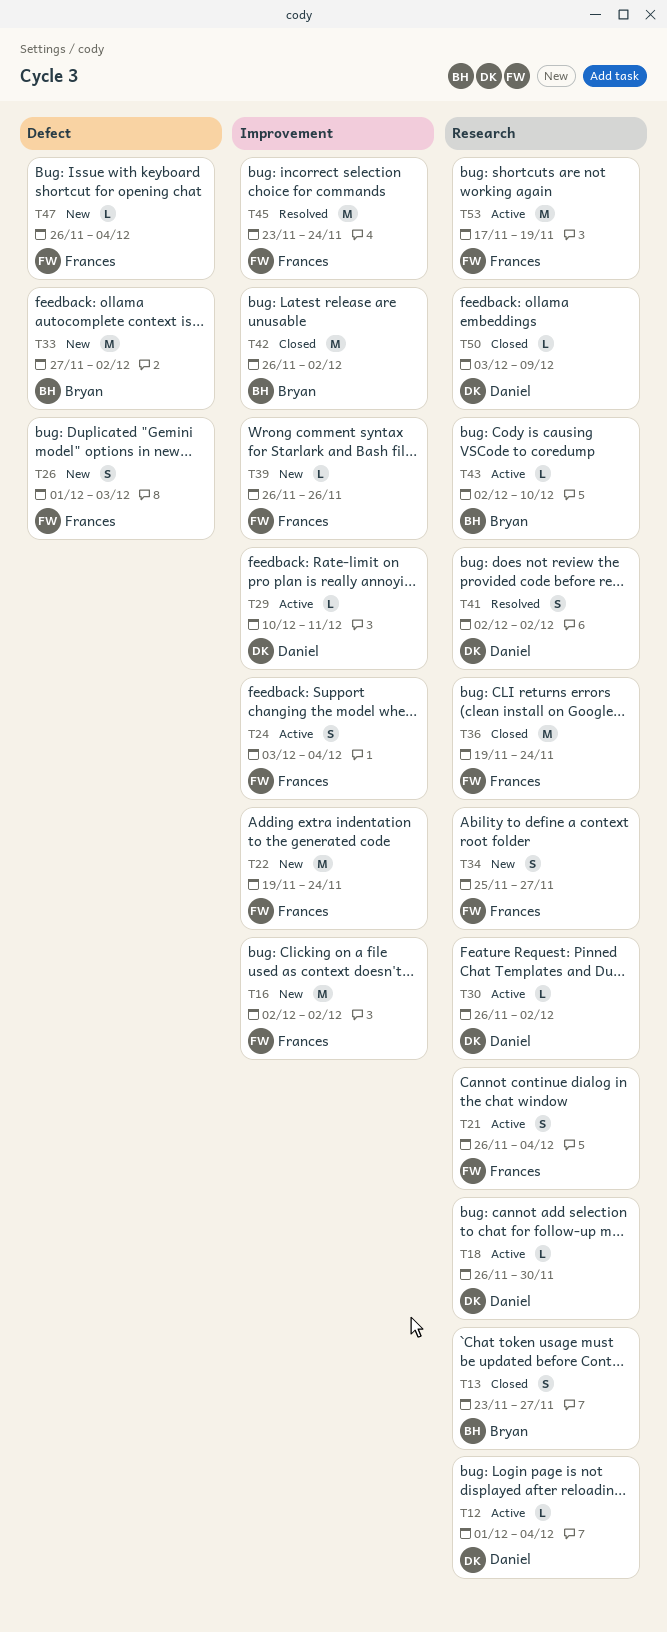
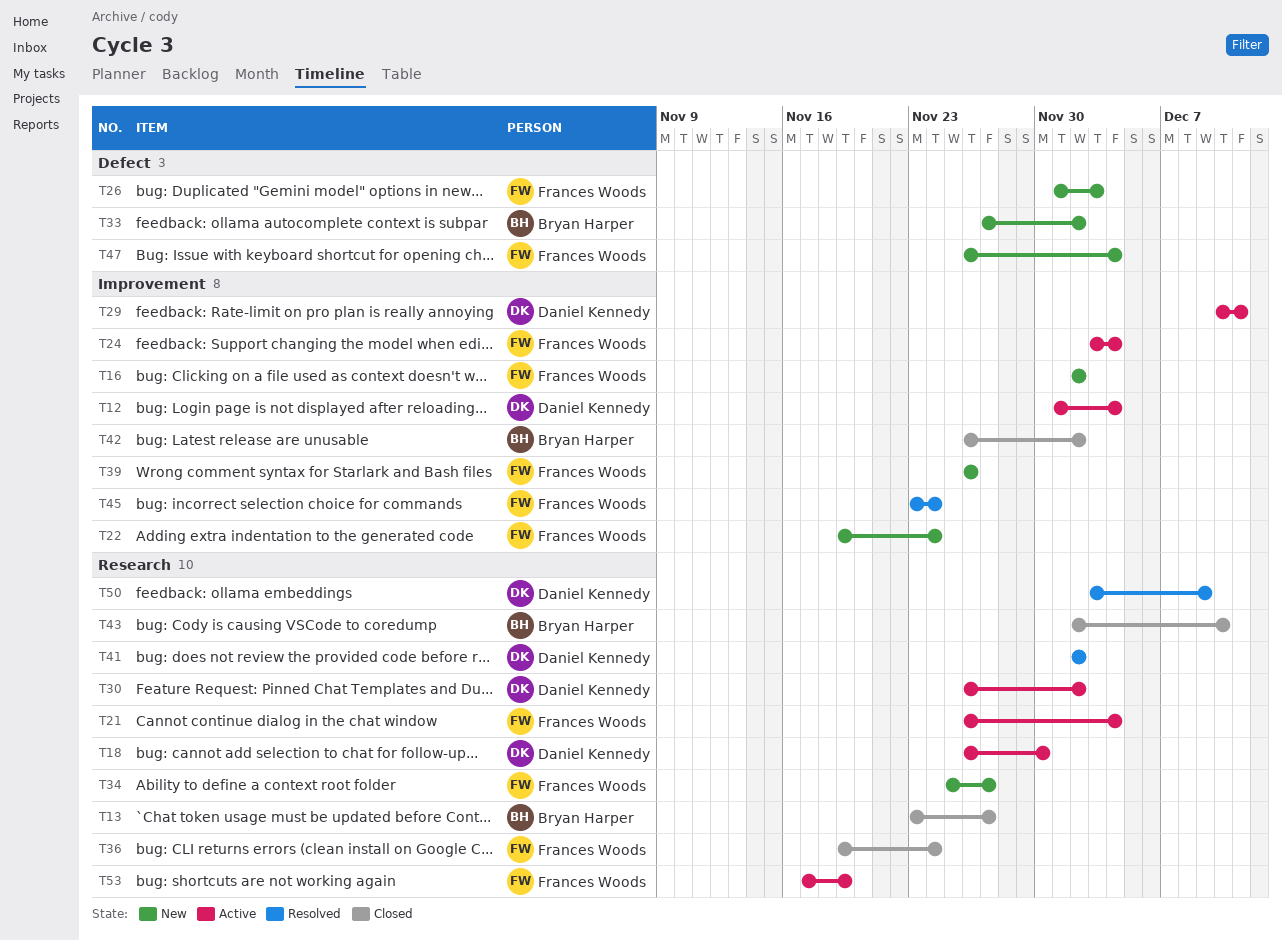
T12, label: Research -> Improvement
T43, status: Active -> Closed
T50, status: Closed -> Resolved

